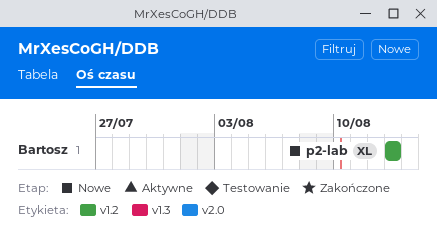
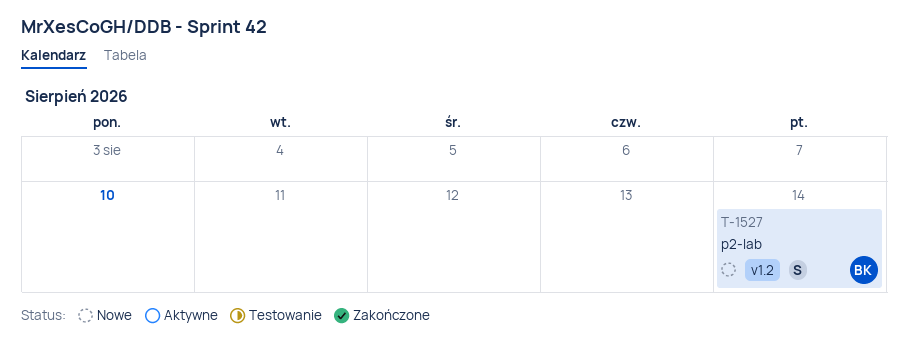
p2-lab, estimate: XL -> S
p2-lab, due: Aug 13 -> Aug 14

